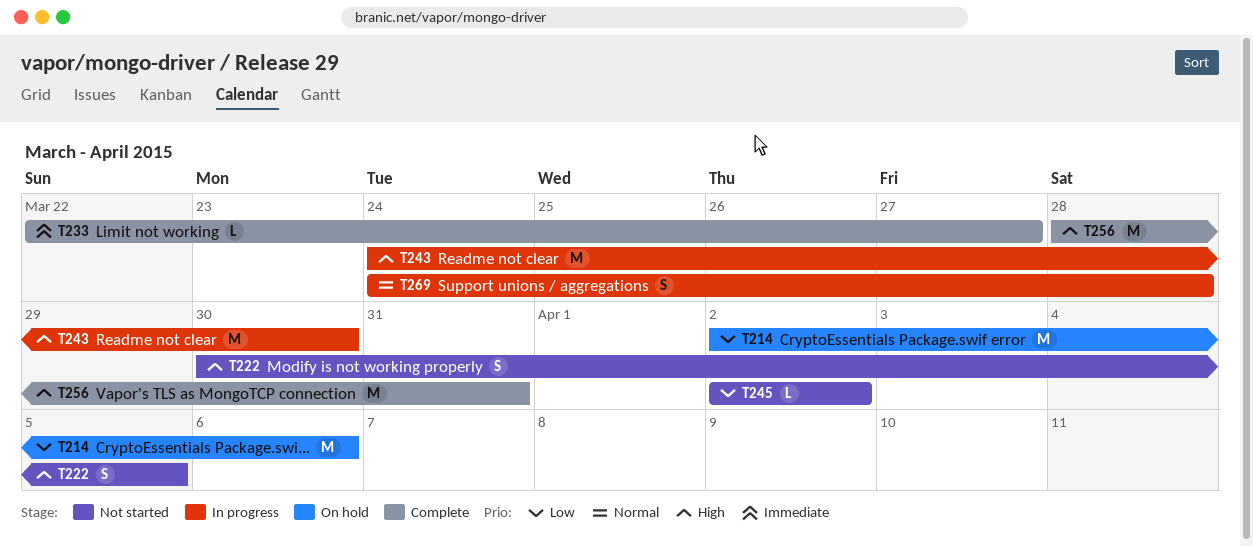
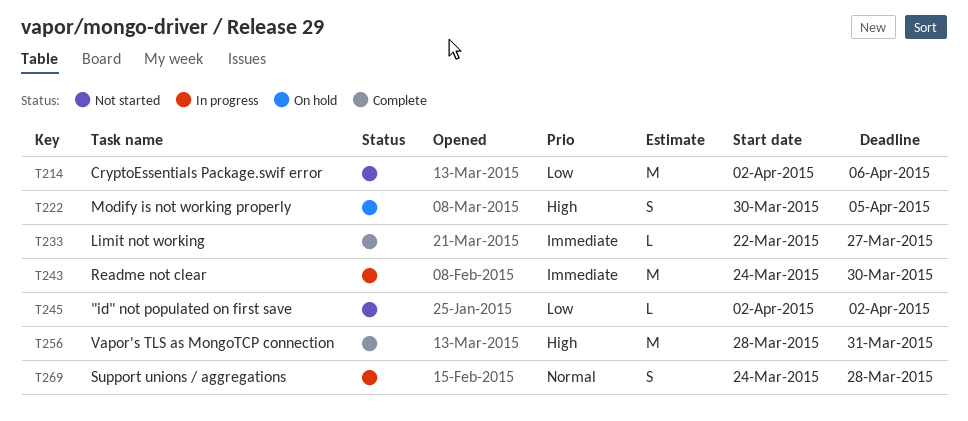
T214, status: On hold -> Not started
T222, status: Not started -> On hold
T243, priority: High -> Immediate

